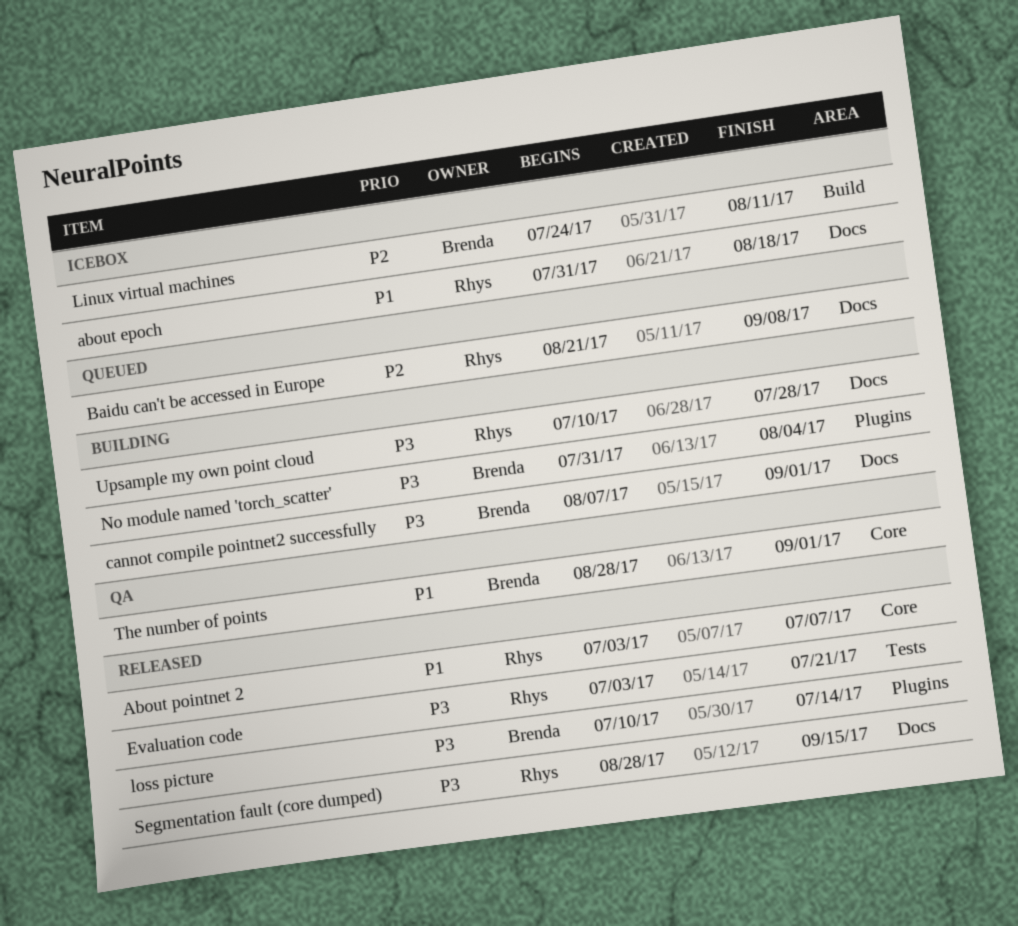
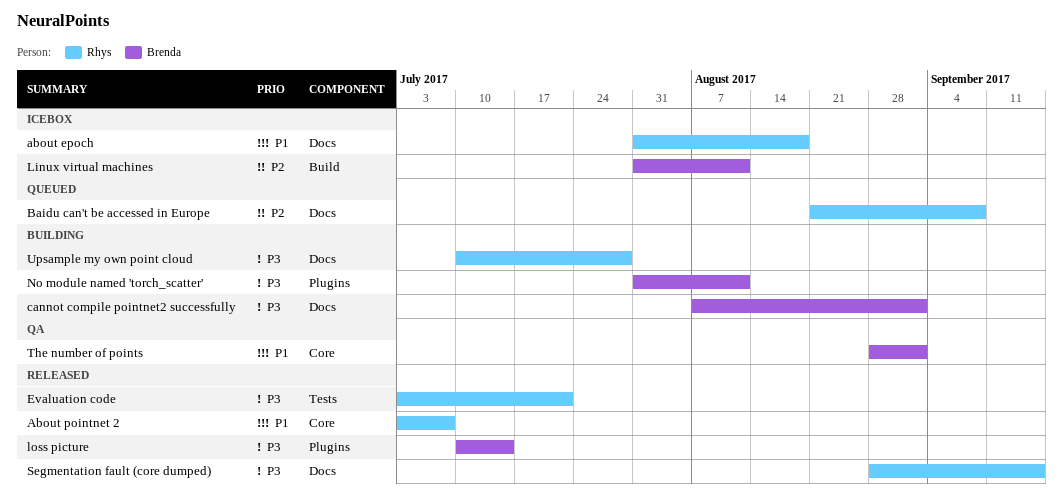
Linux virtual machines, start: Jul 24 -> Jul 31
No module named 'torch_scatter', due: Aug 4 -> Aug 11

